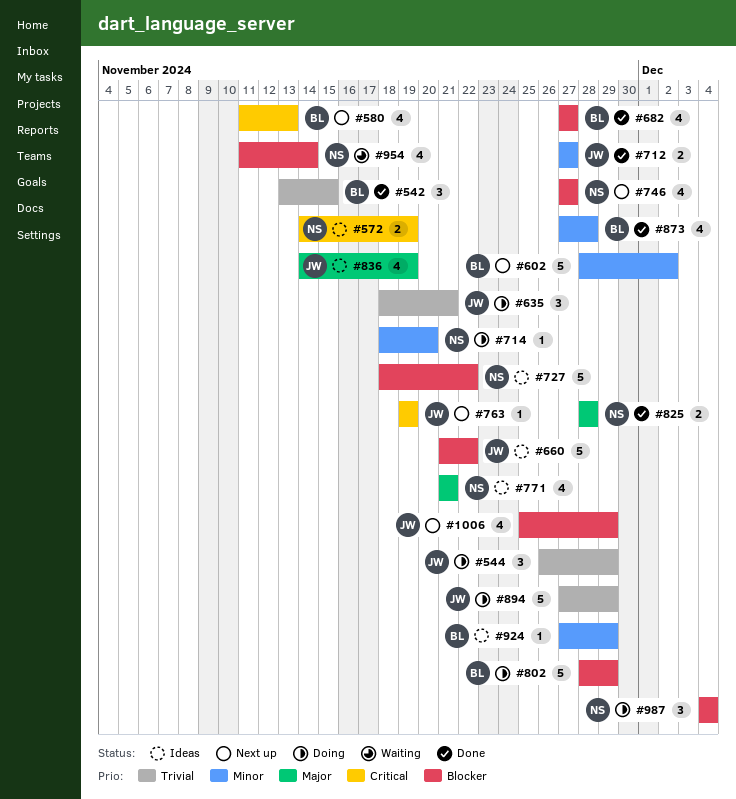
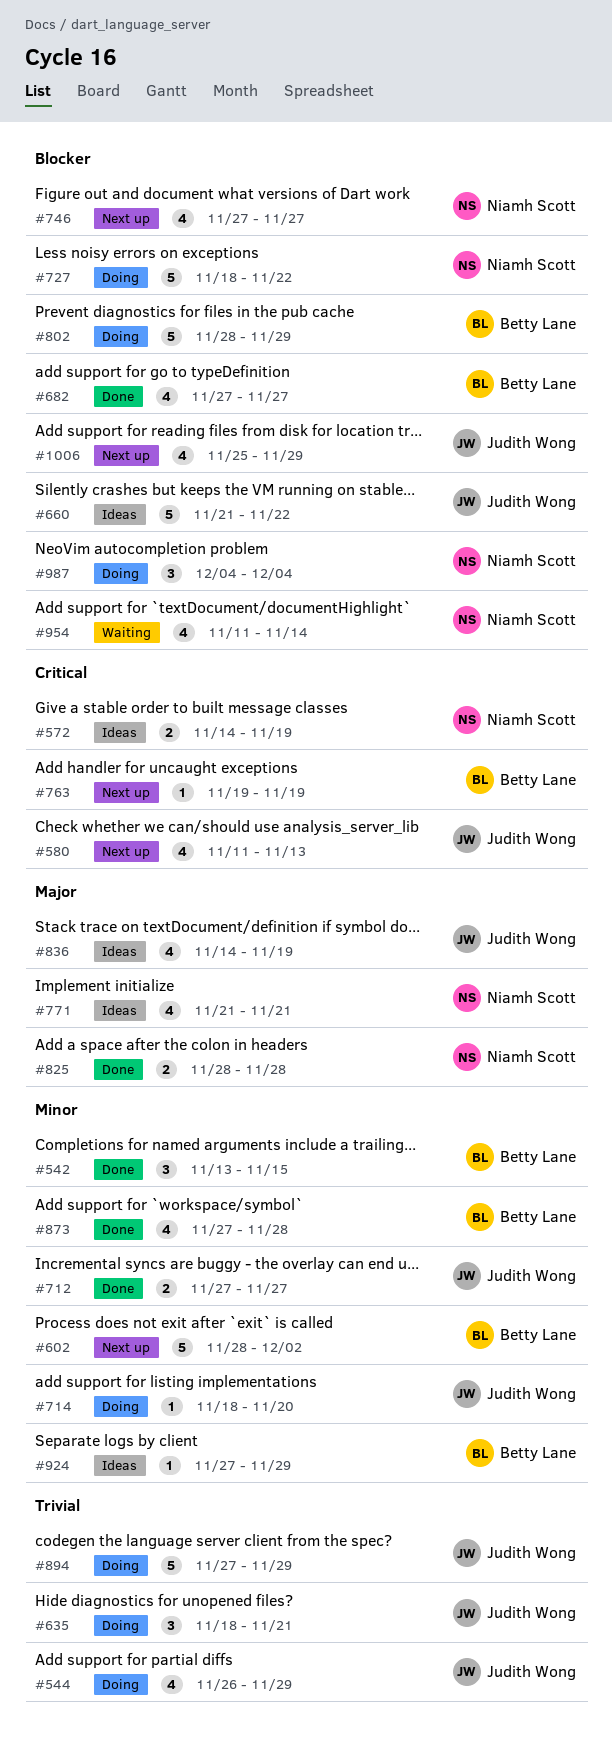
#542, priority: Trivial -> Minor
#544, estimate: 3 -> 4
#580, owner: Betty Lane -> Judith Wong
#714, owner: Niamh Scott -> Judith Wong
#727, status: Ideas -> Doing
#763, owner: Judith Wong -> Betty Lane

